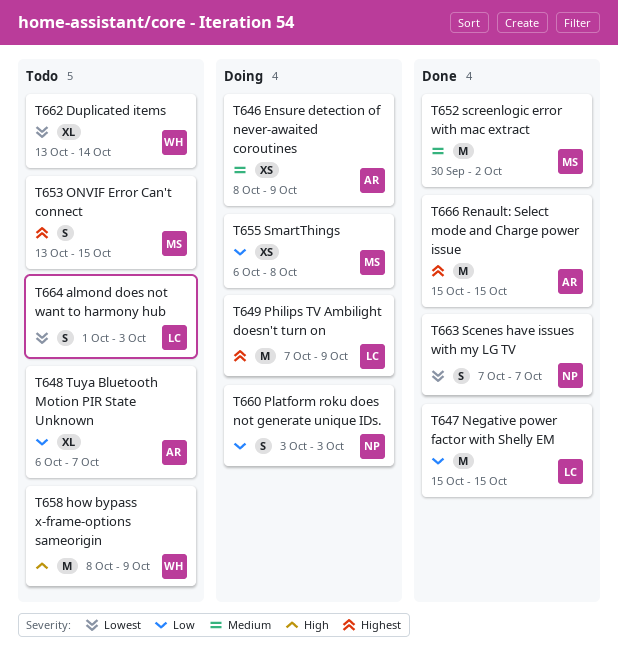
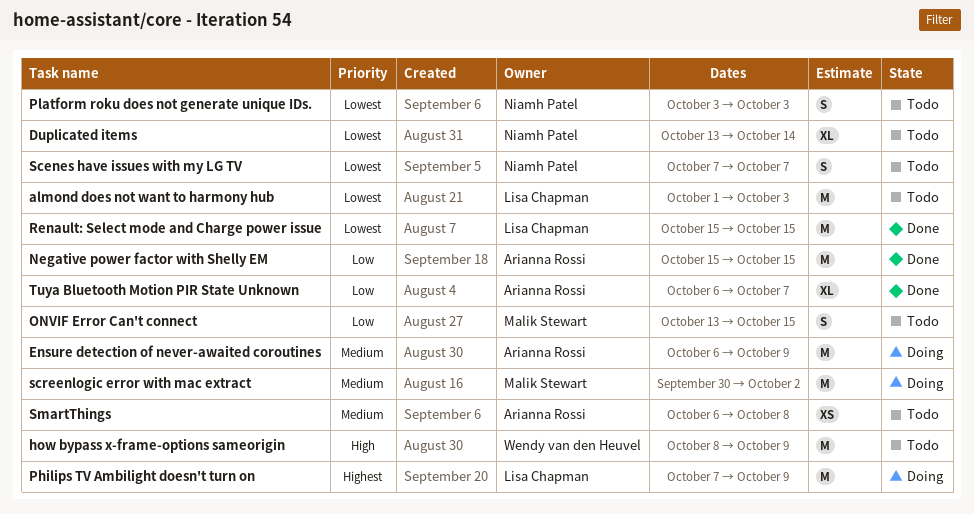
almond does not want to harmony hub, estimate: S -> M
Duplicated items, owner: Wendy van den Heuvel -> Niamh Patel
Ensure detection of never-awaited coroutines, estimate: XS -> M
Ensure detection of never-awaited coroutines, start: Oct 8 -> Oct 6
Negative power factor with Shelly EM, owner: Lisa Chapman -> Arianna Rossi
ONVIF Error Can't connect, priority: Highest -> Low
Platform roku does not generate unique IDs., status: Doing -> Todo
Platform roku does not generate unique IDs., priority: Low -> Lowest
Renault: Select mode and Charge power issue, owner: Arianna Rossi -> Lisa Chapman
Renault: Select mode and Charge power issue, priority: Highest -> Lowest
Scenes have issues with my LG TV, status: Done -> Todo
screenlogic error with mac extract, status: Done -> Doing
SmartThings, status: Doing -> Todo
SmartThings, owner: Malik Stewart -> Arianna Rossi
SmartThings, priority: Low -> Medium
Tuya Bluetooth Motion PIR State Unknown, status: Todo -> Done

